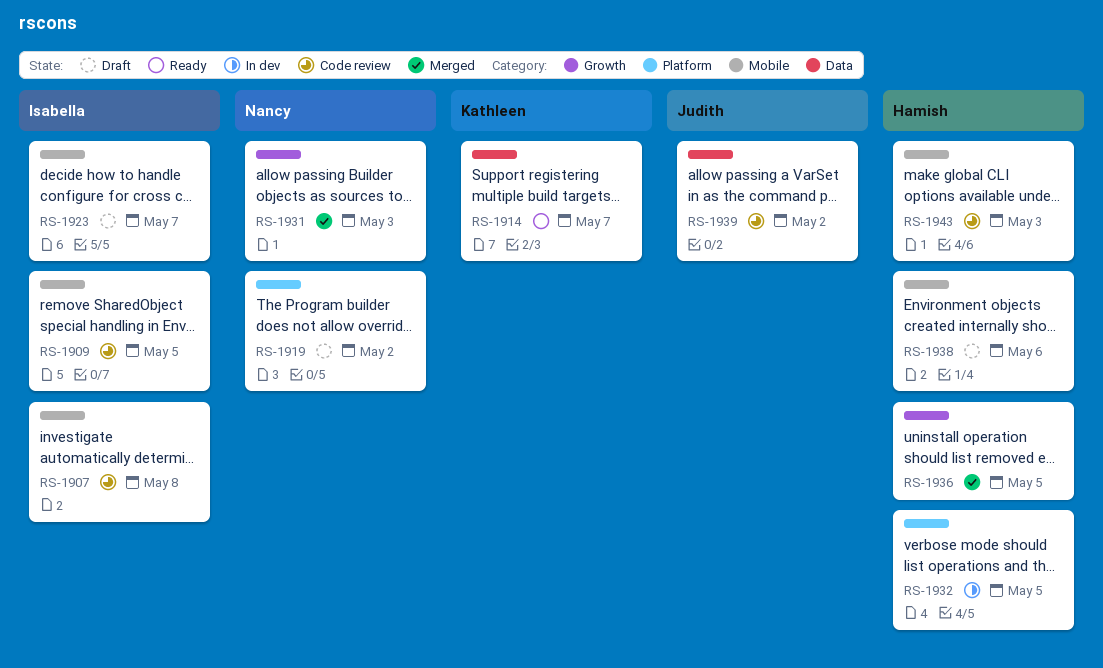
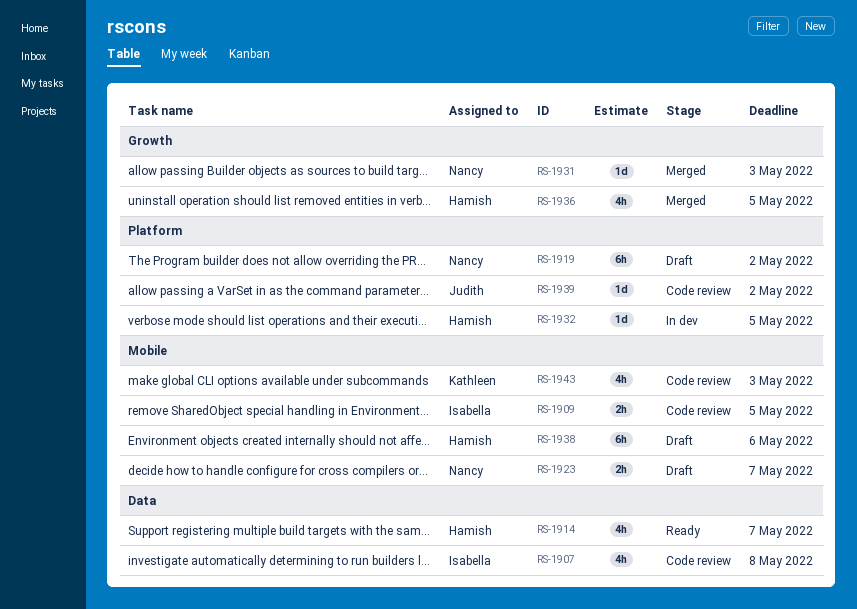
RS-1907, label: Mobile -> Data
RS-1914, owner: Kathleen -> Hamish
RS-1923, owner: Isabella -> Nancy
RS-1939, label: Data -> Platform
RS-1943, owner: Hamish -> Kathleen

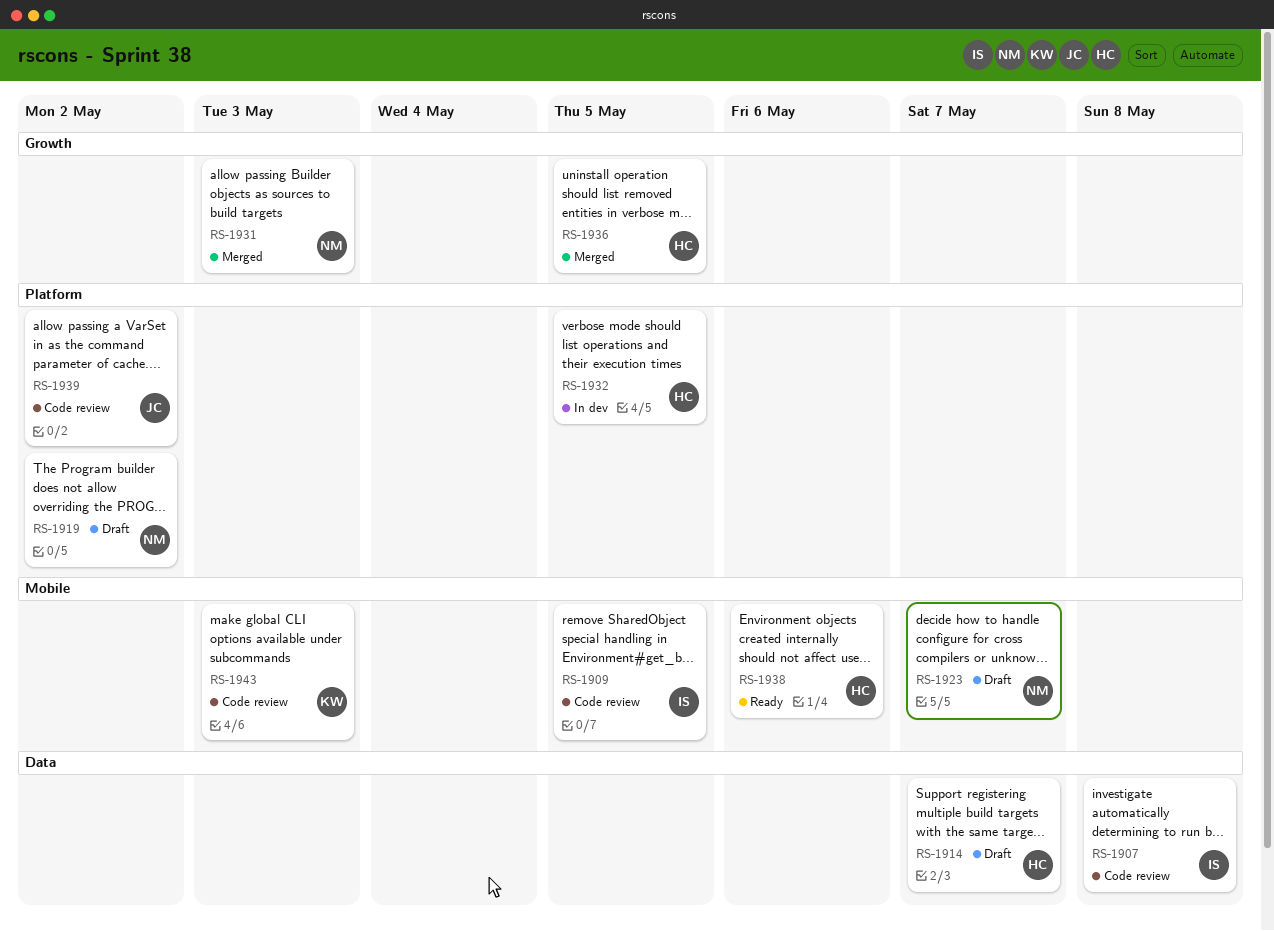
RS-1914, status: Ready -> Draft
RS-1938, status: Draft -> Ready

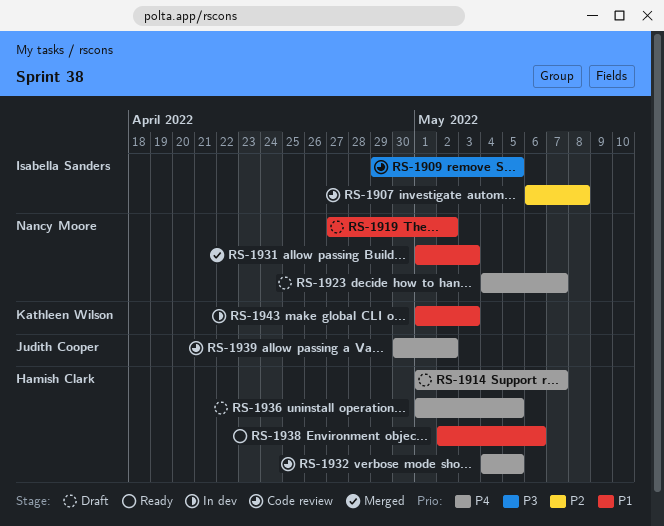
RS-1932, status: In dev -> Code review
RS-1936, status: Merged -> Draft
RS-1943, status: Code review -> In dev

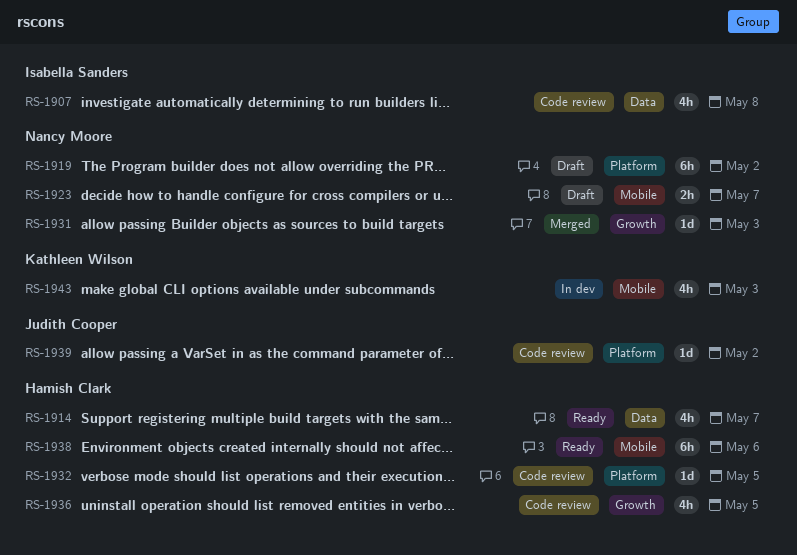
RS-1909: present -> none
RS-1914, status: Draft -> Ready
RS-1936, status: Draft -> Code review

